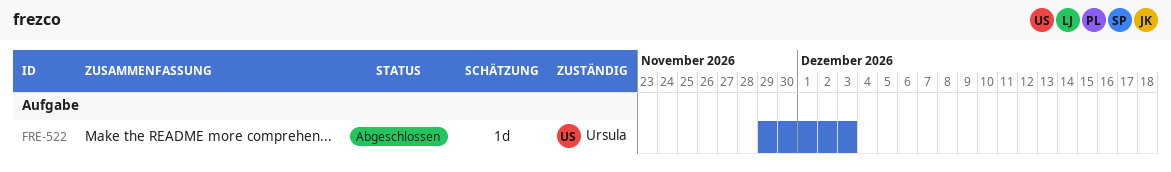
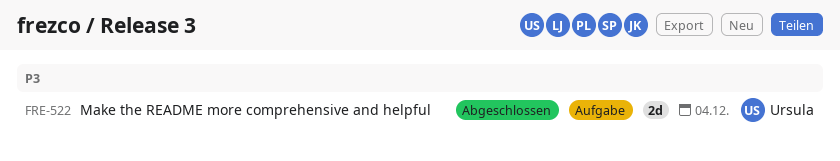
FRE-522, estimate: 1d -> 2d
FRE-522, due: Dec 3 -> Dec 4

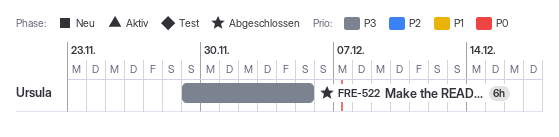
FRE-522, estimate: 2d -> 6h
FRE-522, due: Dec 4 -> Dec 5

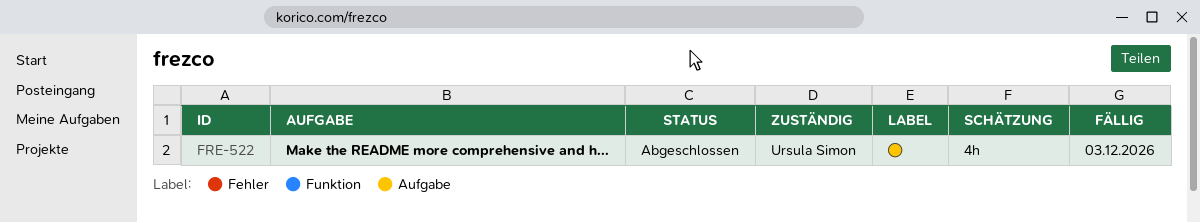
FRE-522, estimate: 6h -> 4h
FRE-522, due: Dec 5 -> Dec 3

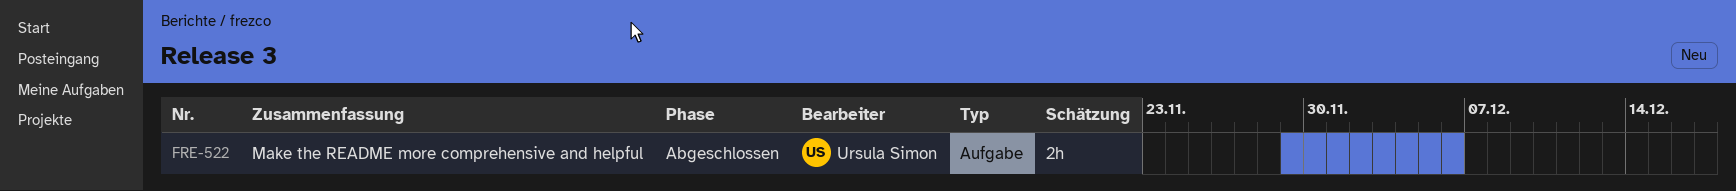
FRE-522, estimate: 4h -> 2h
FRE-522, due: Dec 3 -> Dec 6

